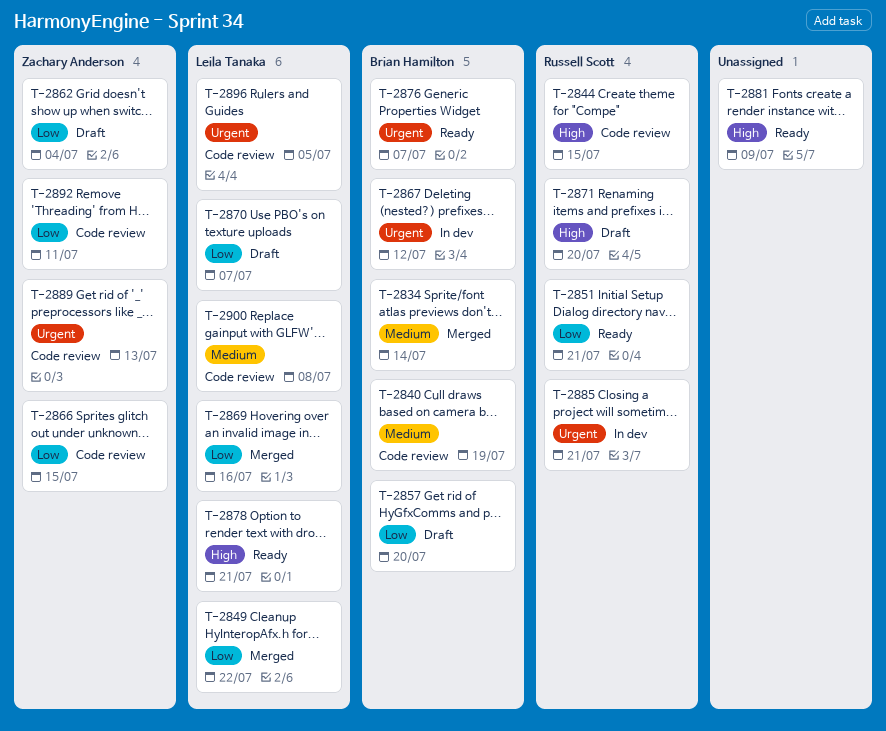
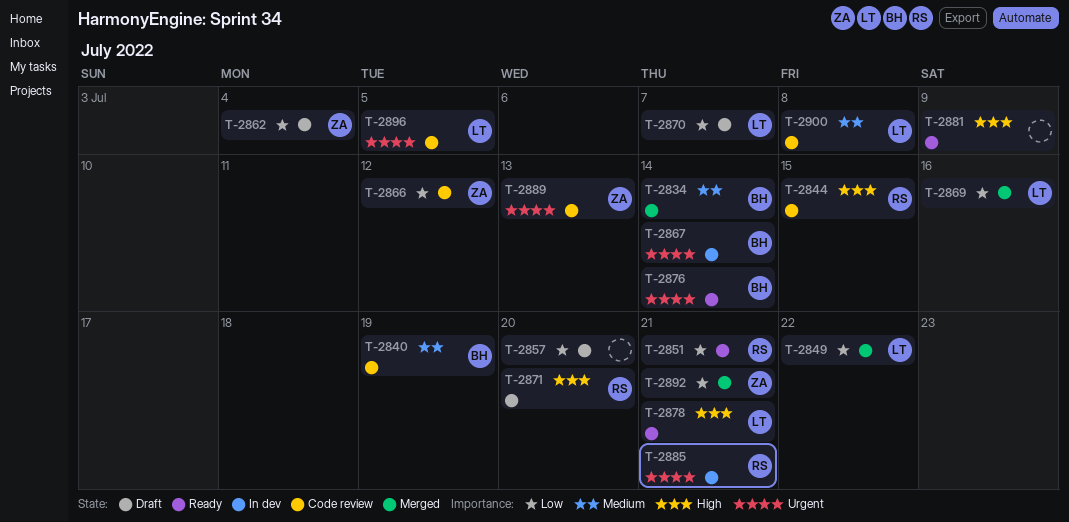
T-2857, owner: Brian Hamilton -> none
T-2866, due: Jul 15 -> Jul 12
T-2867, due: Jul 12 -> Jul 14
T-2876, due: Jul 7 -> Jul 14
T-2892, status: Code review -> Merged
T-2892, due: Jul 11 -> Jul 21

